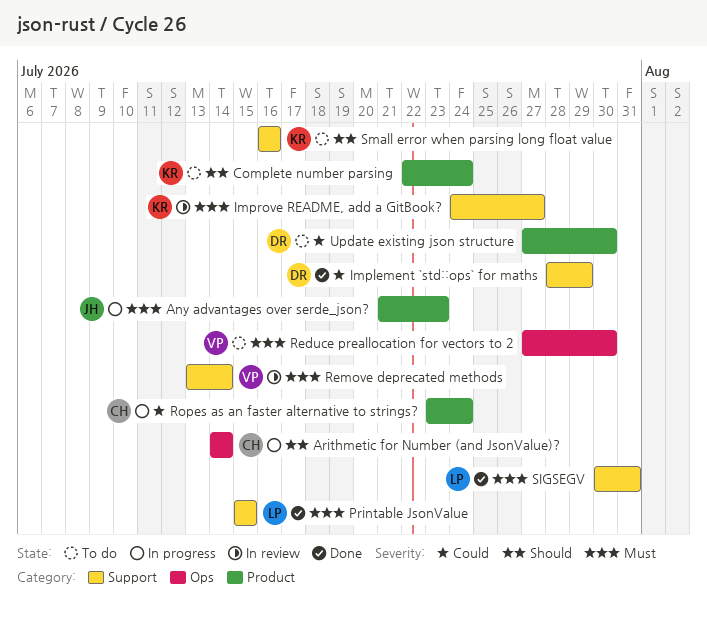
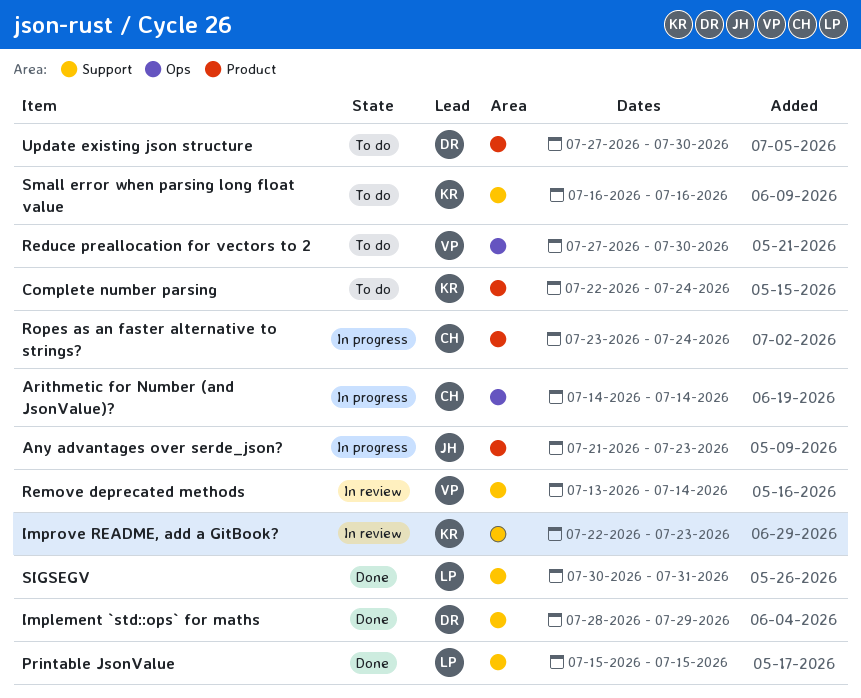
Improve README, add a GitBook?, start: Jul 24 -> Jul 22
Improve README, add a GitBook?, due: Jul 27 -> Jul 23

